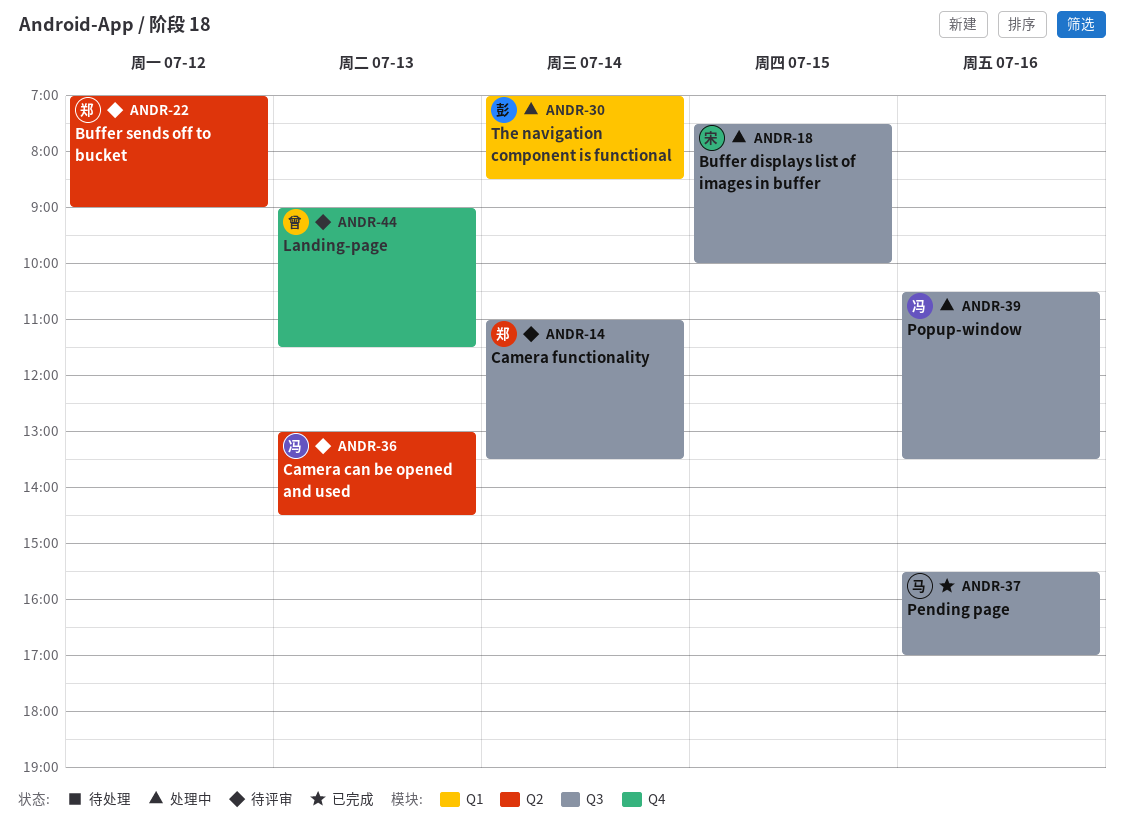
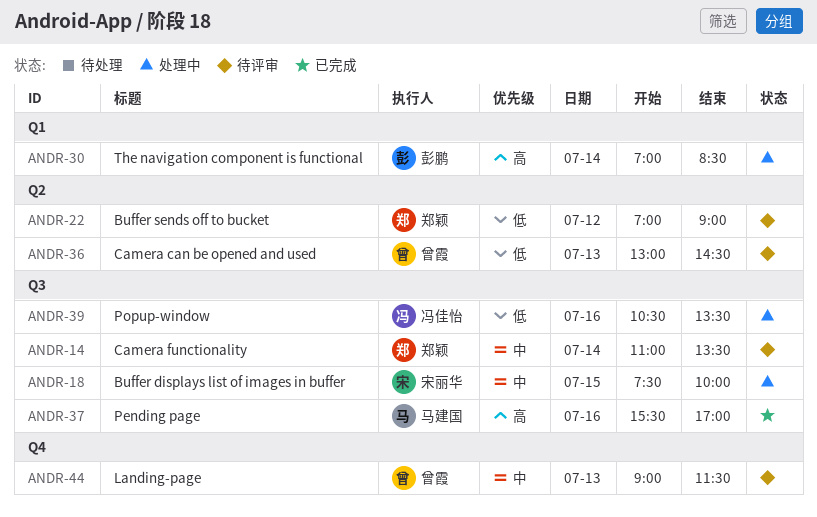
ANDR-36, owner: 冯佳怡 -> 曾霞

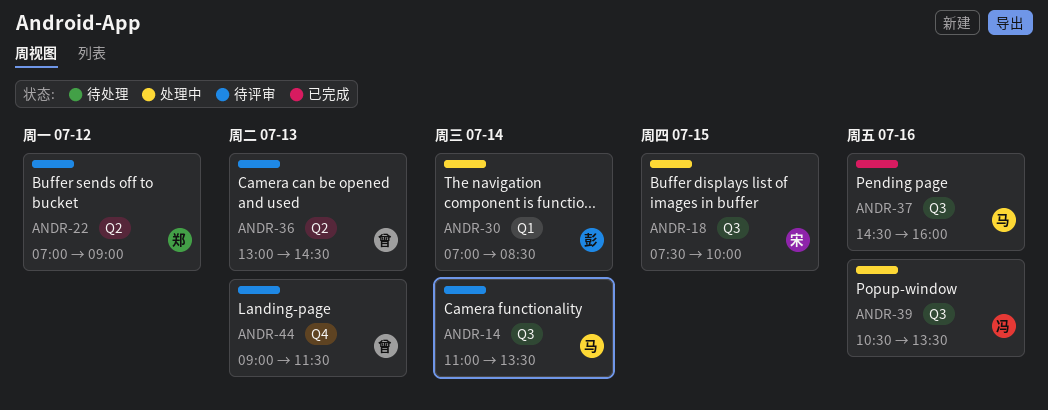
ANDR-14, owner: 郑颖 -> 马建国
ANDR-37, begins: 15:30 -> 14:30
ANDR-37, ends: 17:00 -> 16:00

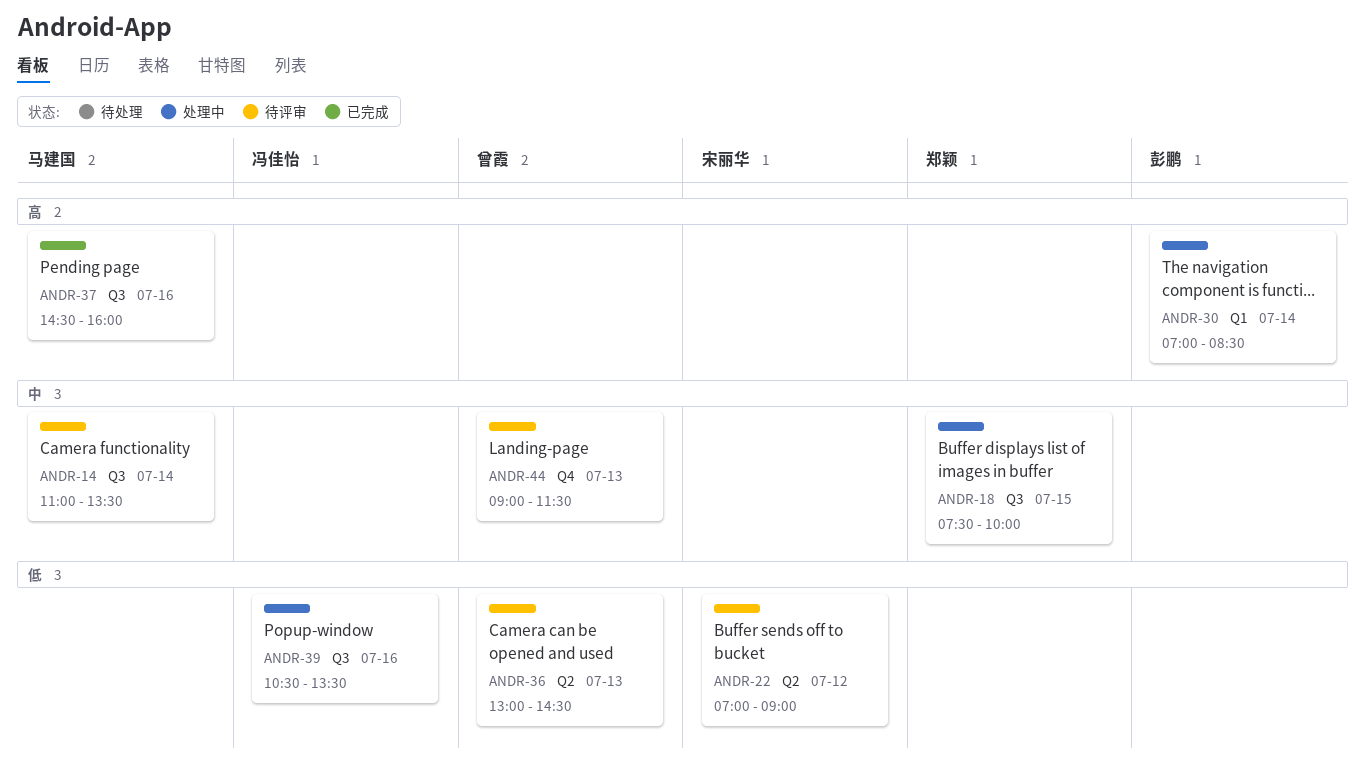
ANDR-18, owner: 宋丽华 -> 郑颖
ANDR-22, owner: 郑颖 -> 宋丽华

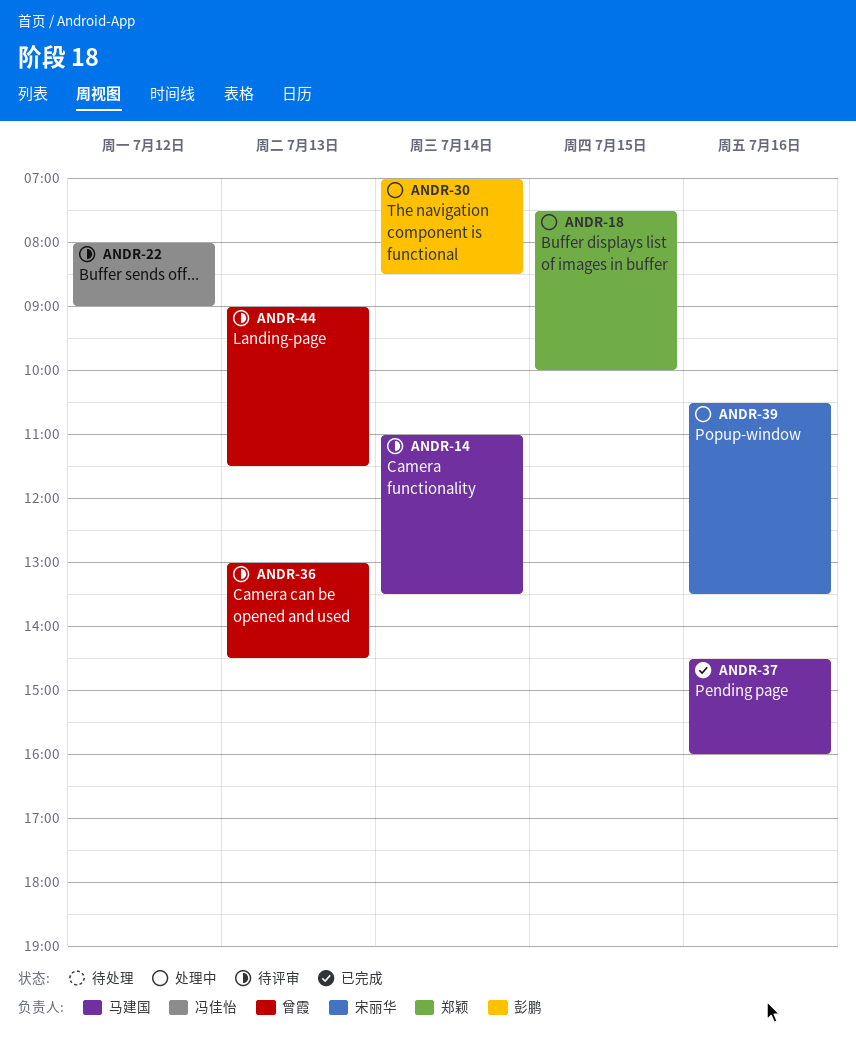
ANDR-22, owner: 宋丽华 -> 冯佳怡
ANDR-22, begins: 07:00 -> 08:00
ANDR-39, owner: 冯佳怡 -> 宋丽华

